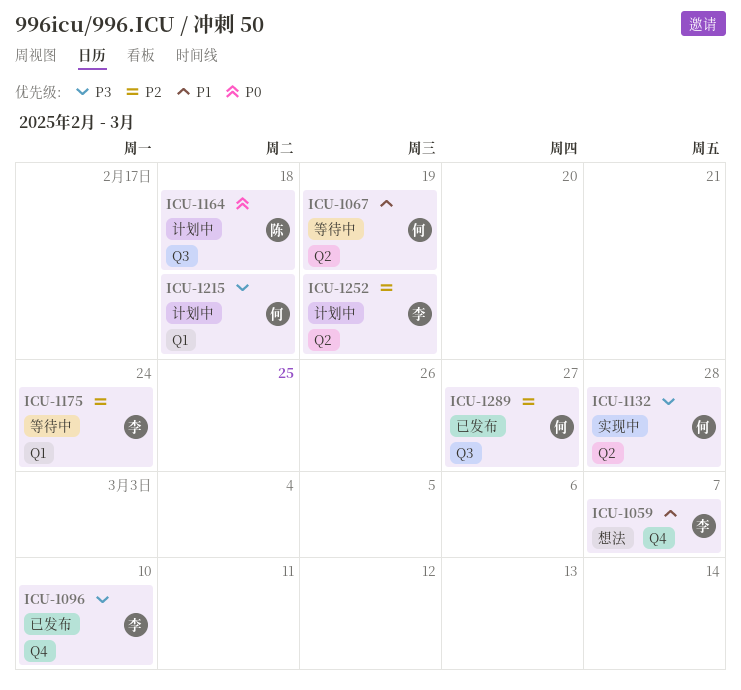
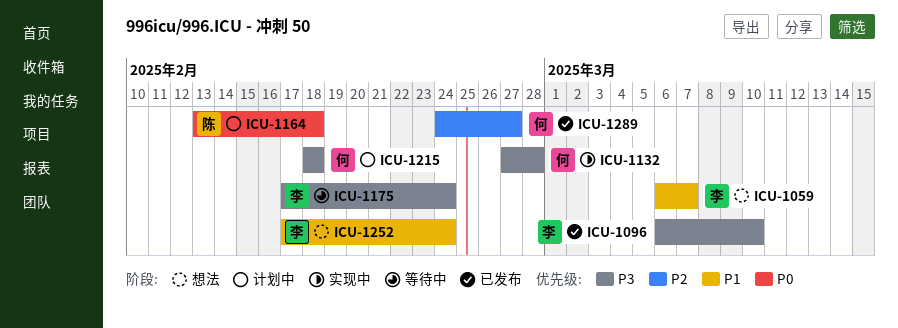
ICU-1067: present -> none
ICU-1175, priority: P2 -> P3
ICU-1252, status: 计划中 -> 想法
ICU-1252, priority: P2 -> P1
ICU-1252, due: Feb 19 -> Feb 24

